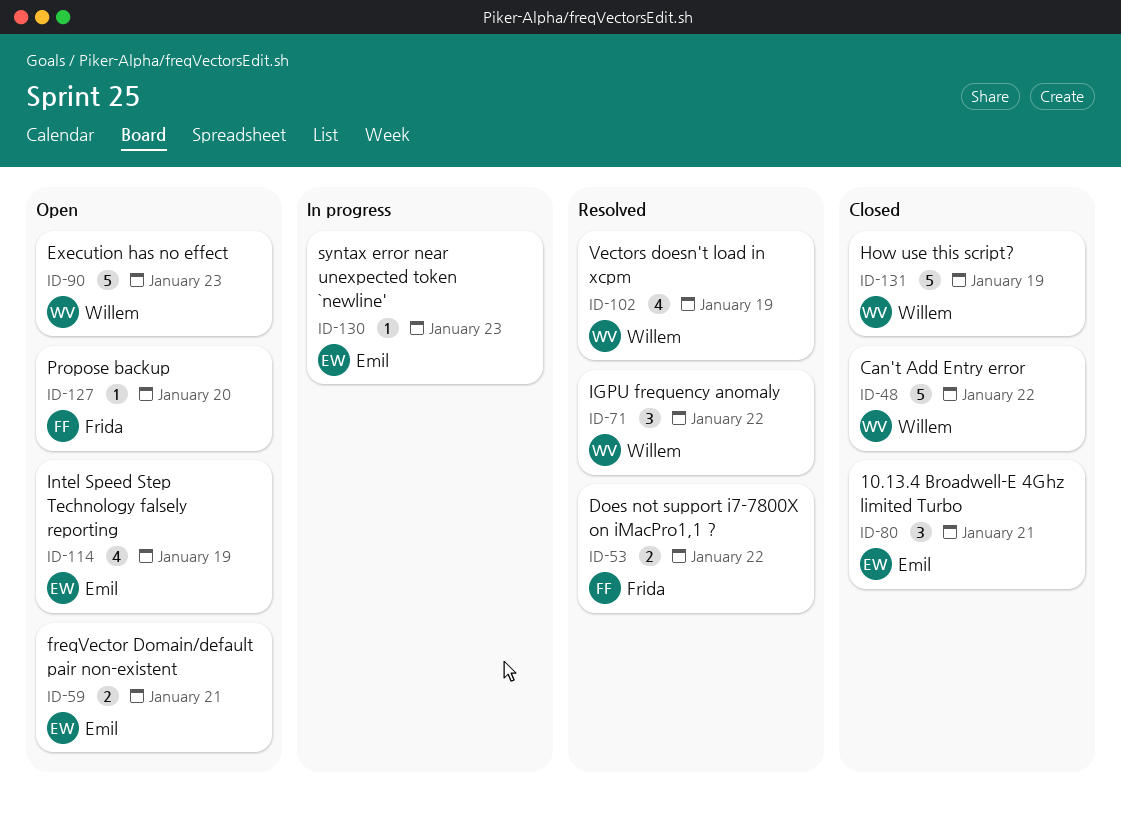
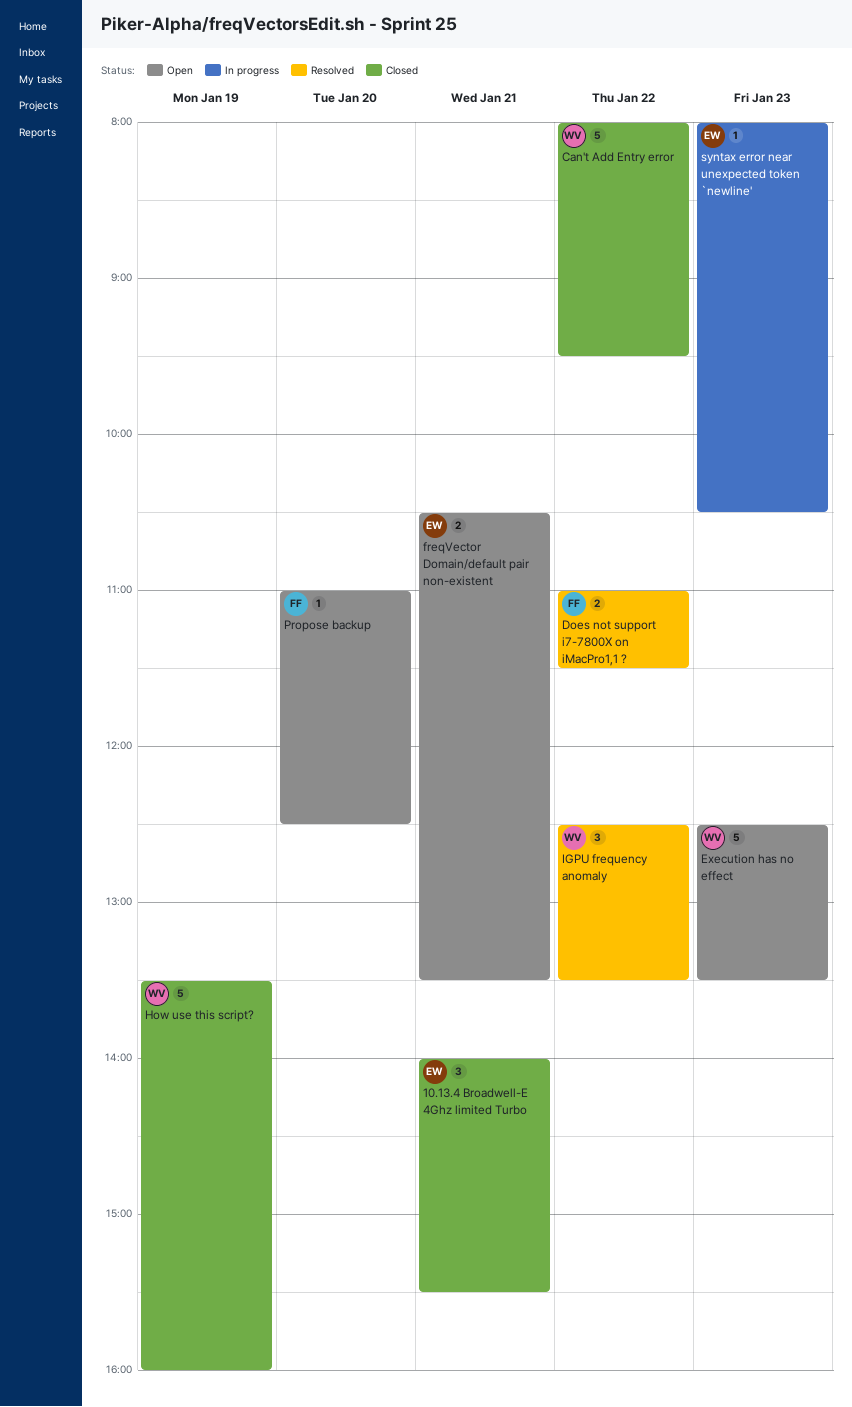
Intel Speed Step Technology falsely reporting: present -> none
Vectors doesn't load in xcpm: present -> none

